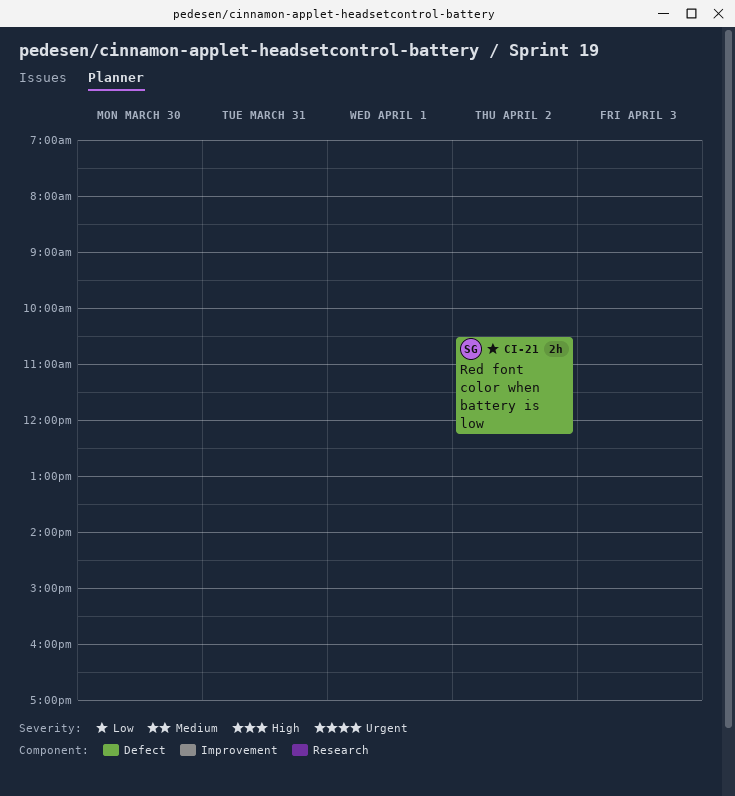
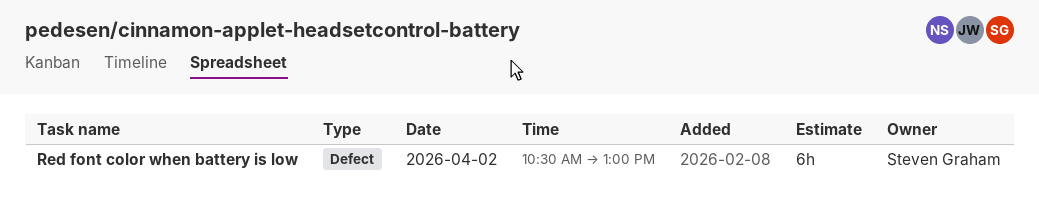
Red font color when battery is low, estimate: 2h -> 6h
Red font color when battery is low, ends: 12:15 -> 13:00

